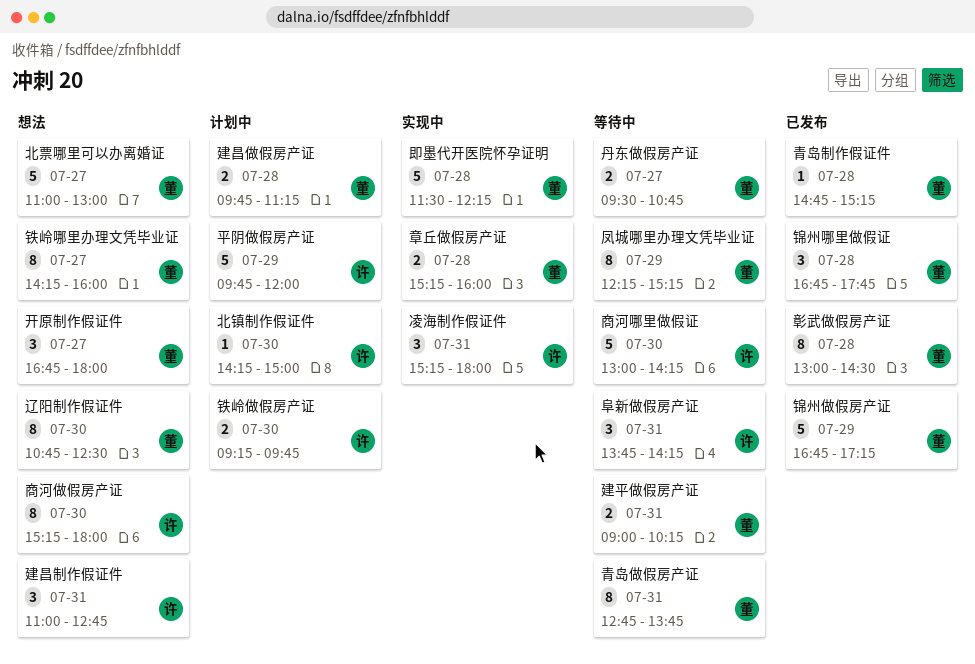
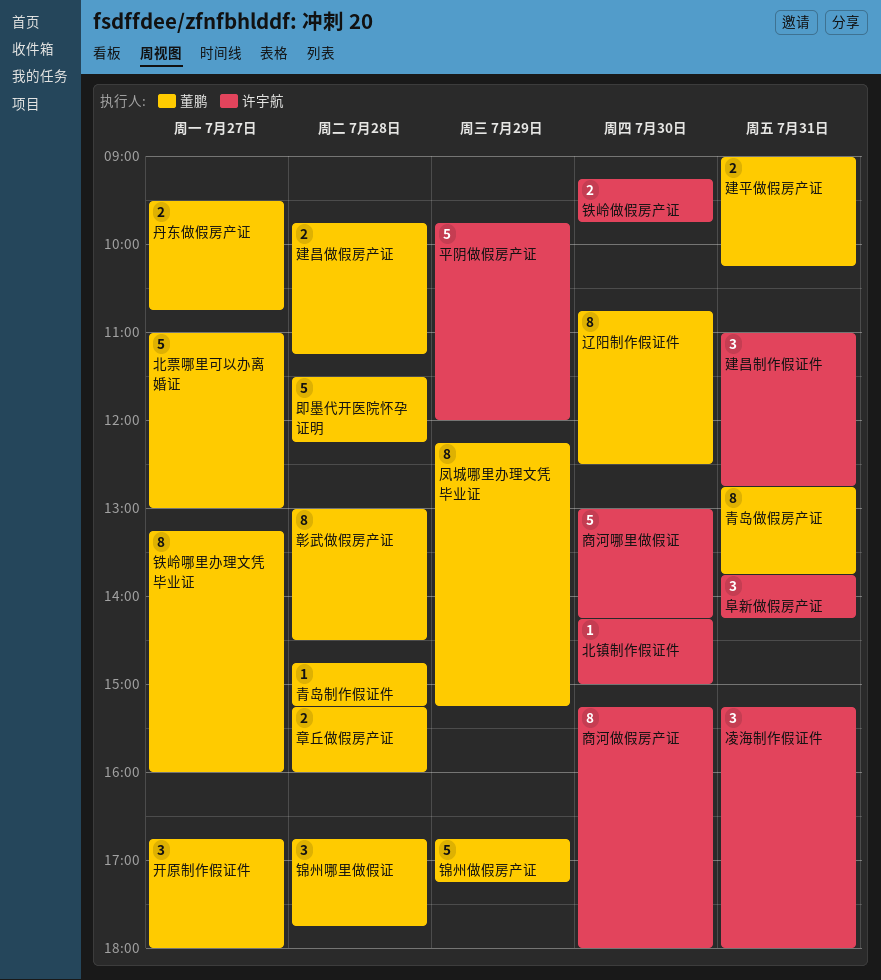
铁岭哪里办理文凭毕业证, begins: 14:15 -> 13:15

